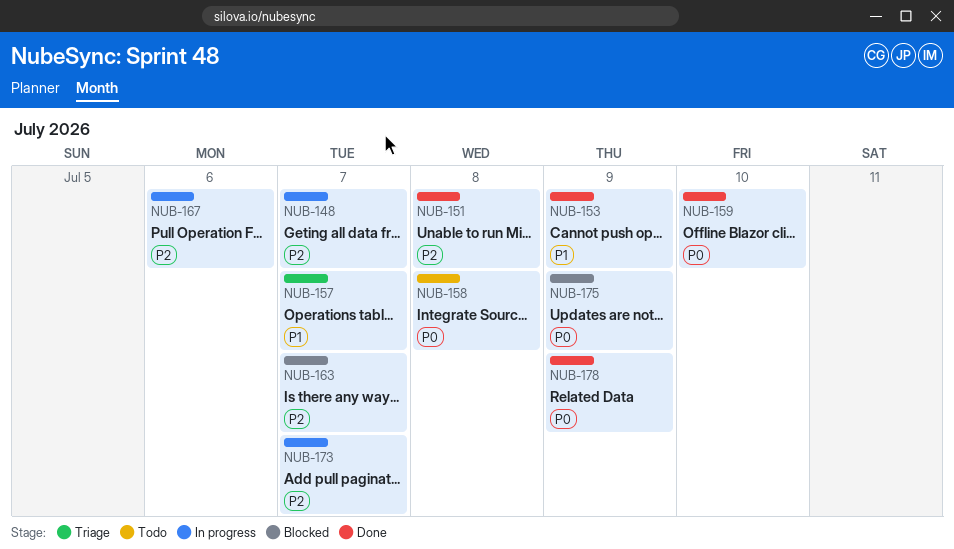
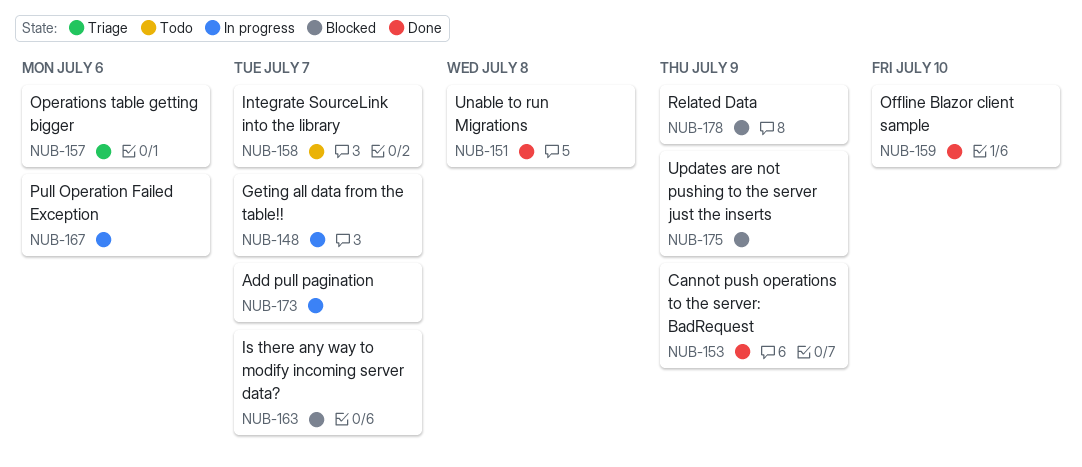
NUB-157, due: Jul 7 -> Jul 6
NUB-158, due: Jul 8 -> Jul 7
NUB-178, status: Done -> Blocked

